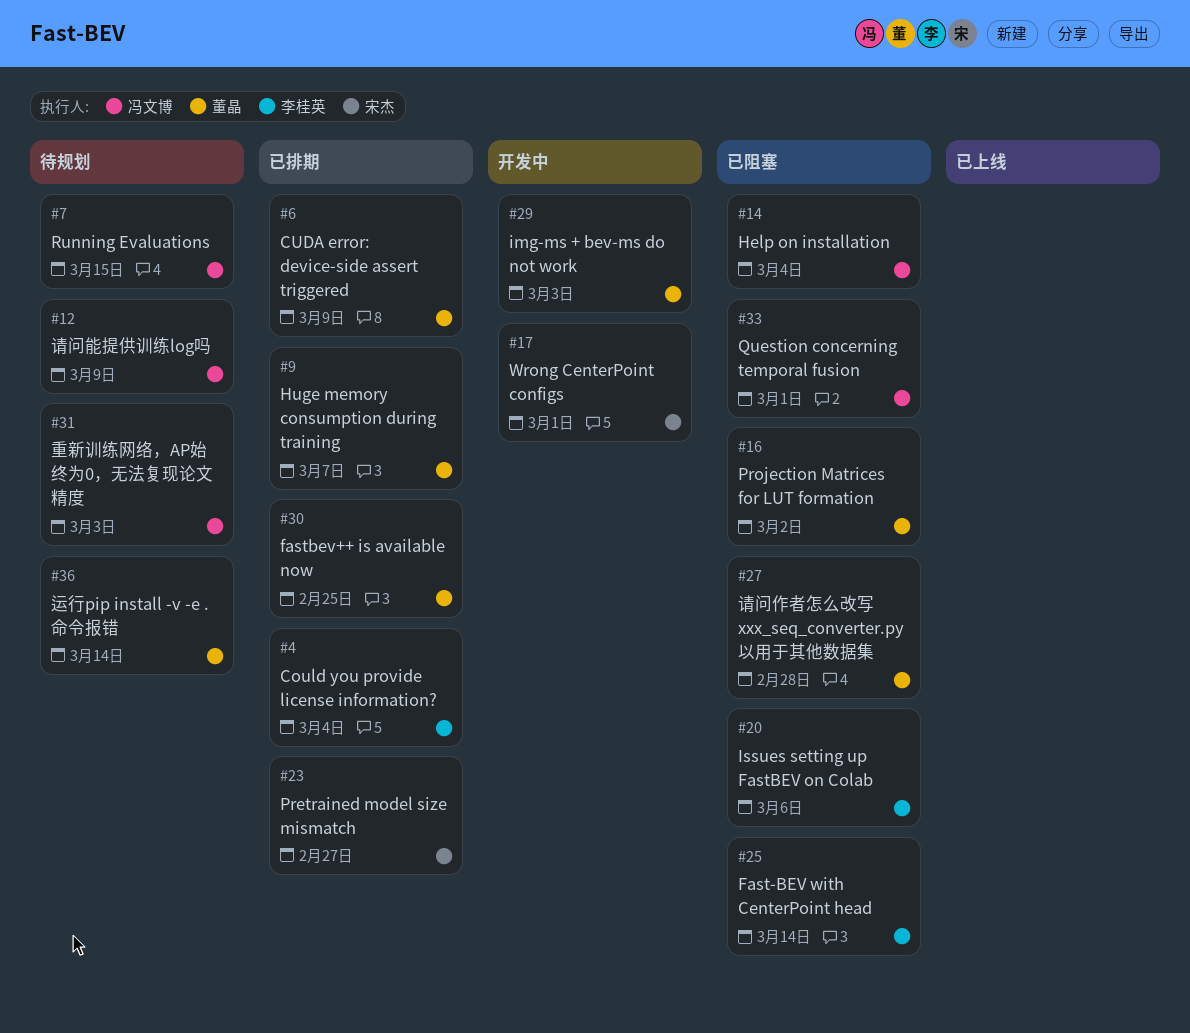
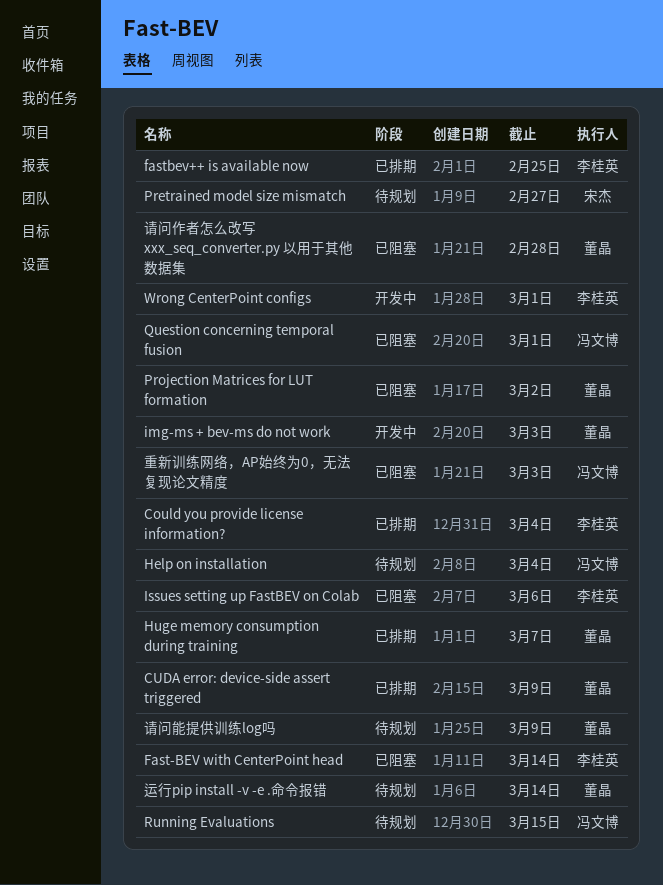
fastbev++ is available now, owner: 董晶 -> 李桂英
Help on installation, status: 已阻塞 -> 待规划
Pretrained model size mismatch, status: 已排期 -> 待规划
Wrong CenterPoint configs, owner: 宋杰 -> 李桂英
请问能提供训练log吗, owner: 冯文博 -> 董晶
重新训练网络，AP始终为0，无法复现论文精度, status: 待规划 -> 已阻塞

